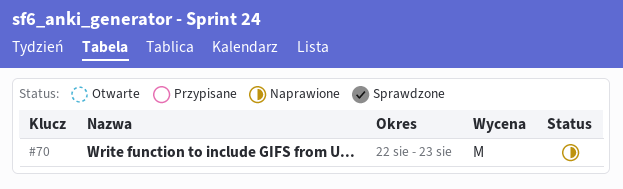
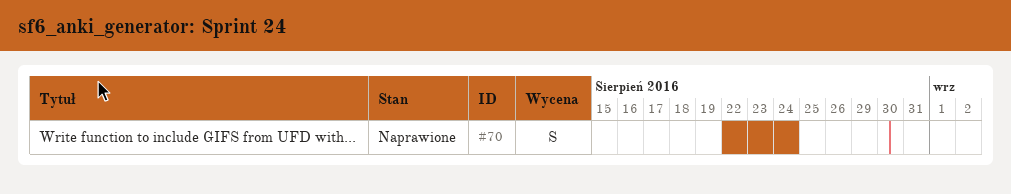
#70, estimate: M -> S
#70, due: Aug 23 -> Aug 24

